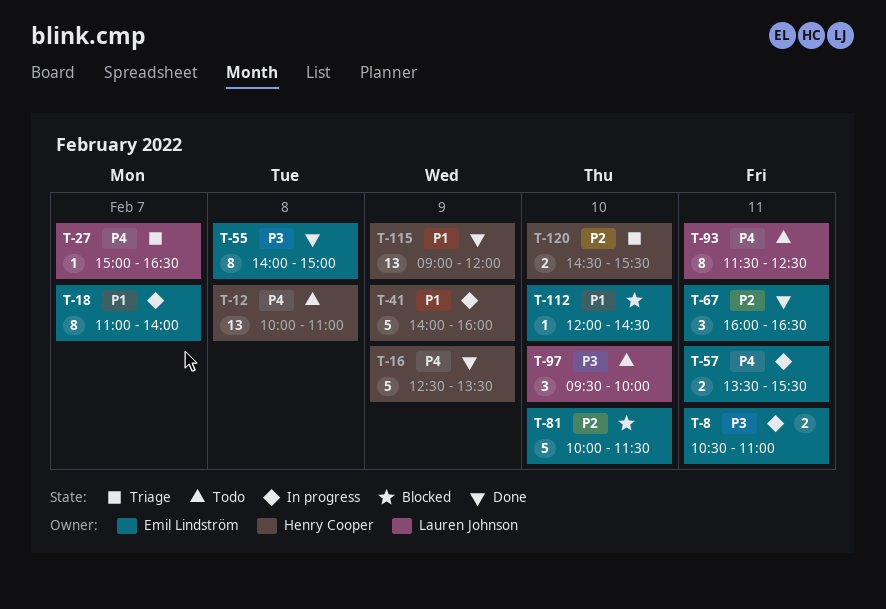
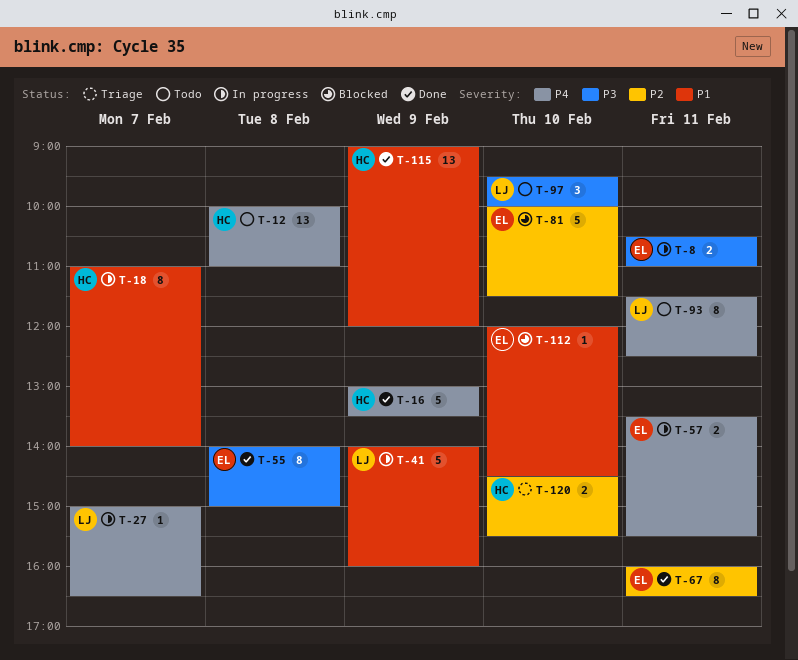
T-16, begins: 12:30 -> 13:00
T-18, owner: Emil Lindström -> Henry Cooper
T-27, status: Triage -> In progress
T-41, owner: Henry Cooper -> Lauren Johnson
T-67, estimate: 3 -> 8

